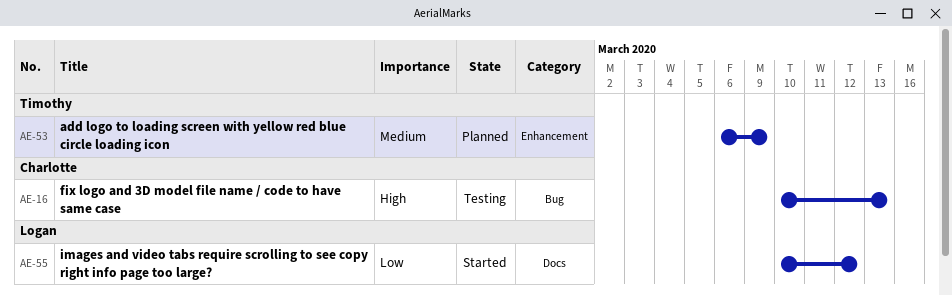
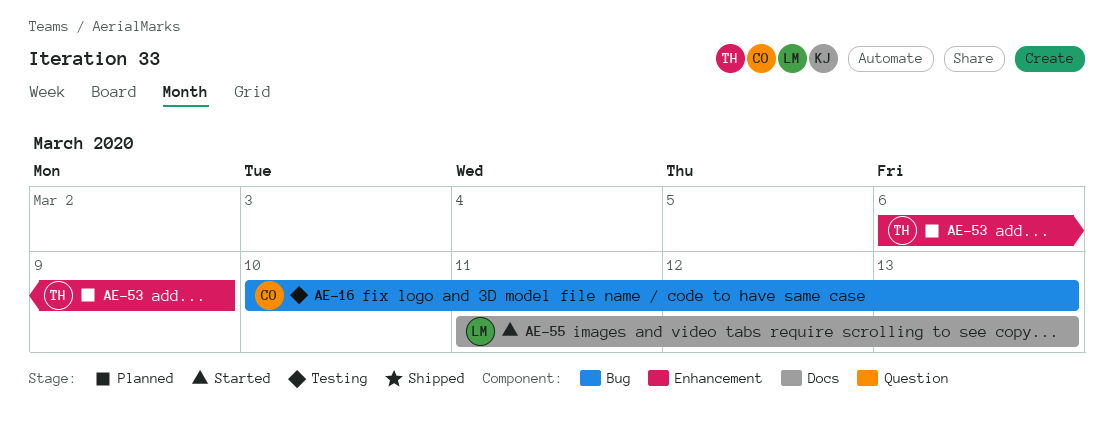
AE-55, start: Mar 10 -> Mar 11
AE-55, due: Mar 12 -> Mar 13

